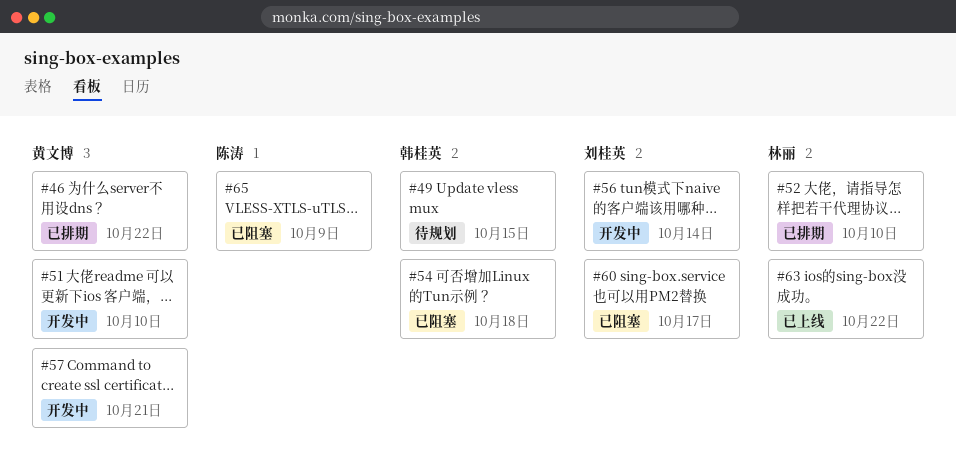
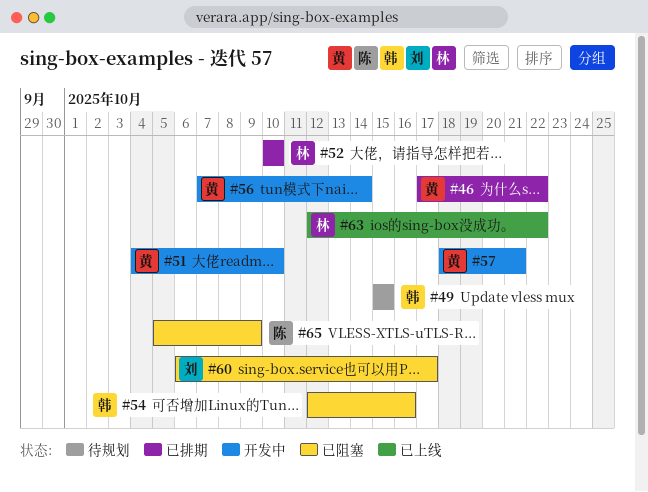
#54, due: Oct 18 -> Oct 16
#56, owner: 刘桂英 -> 黄文博

